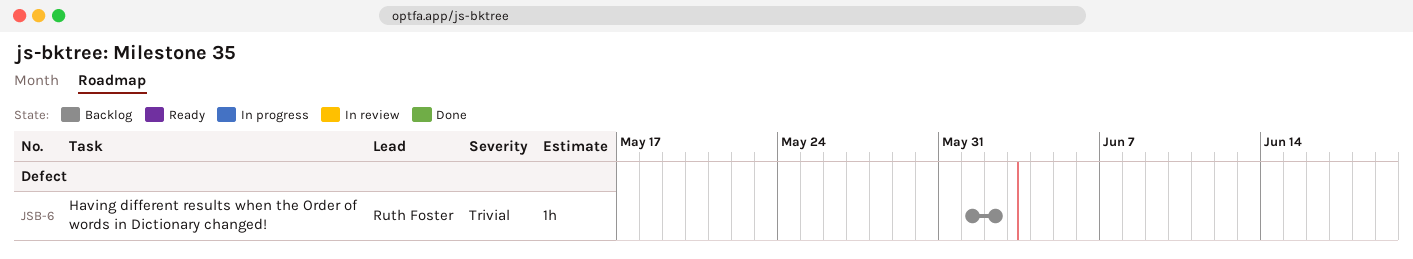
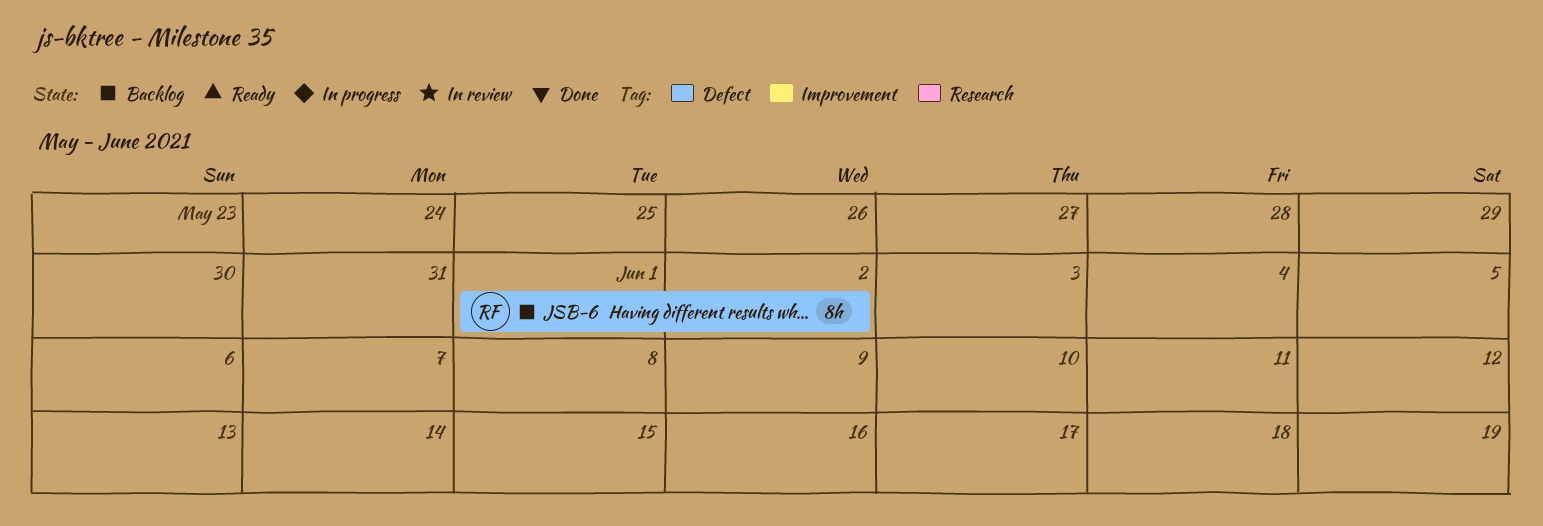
JSB-6, estimate: 1h -> 8h

